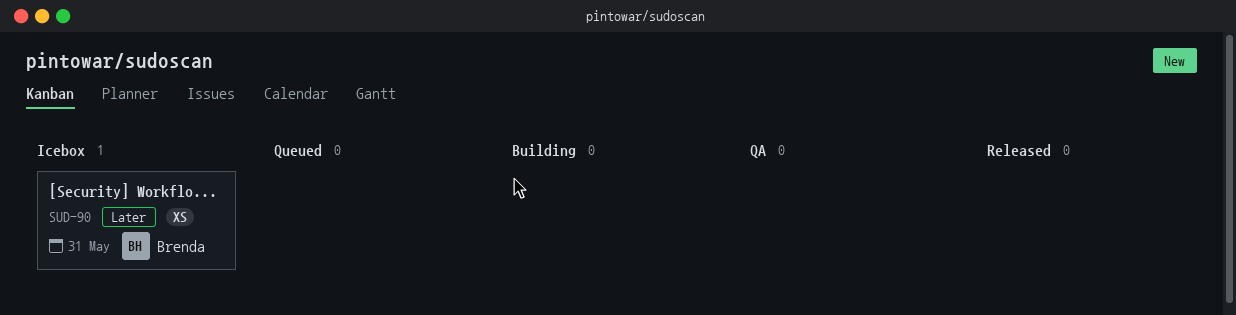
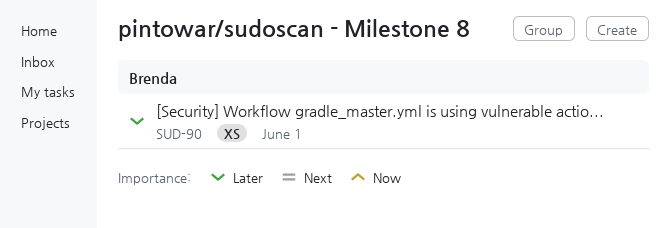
SUD-90, due: May 31 -> Jun 1

